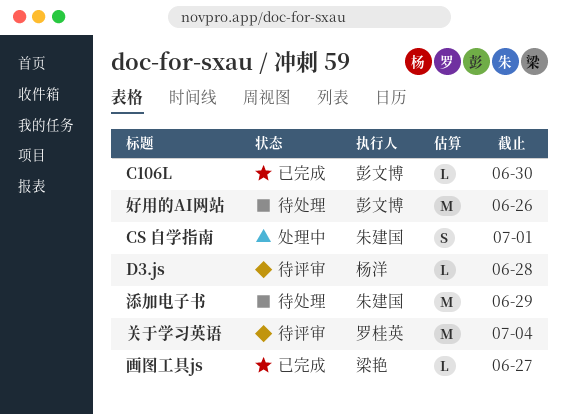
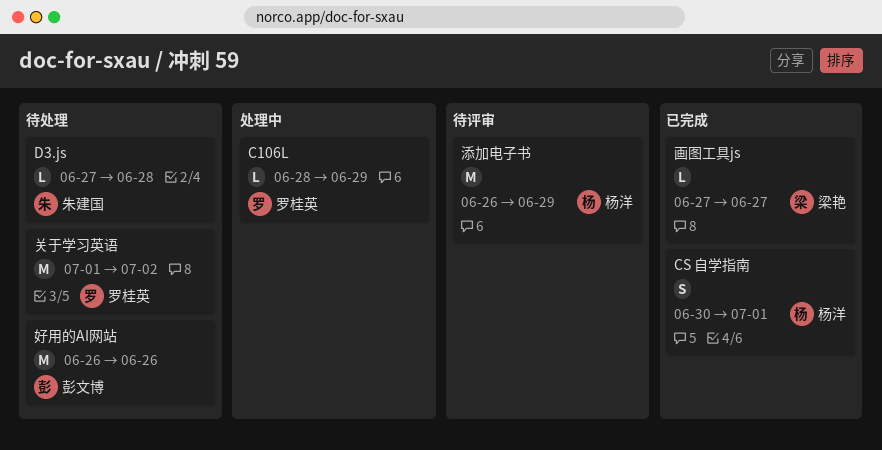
C106L, status: 已完成 -> 处理中
C106L, owner: 彭文博 -> 罗桂英
C106L, due: Jun 30 -> Jun 29
CS 自学指南, status: 处理中 -> 已完成
CS 自学指南, owner: 朱建国 -> 杨洋
D3.js, status: 待评审 -> 待处理
D3.js, owner: 杨洋 -> 朱建国
关于学习英语, status: 待评审 -> 待处理
关于学习英语, due: Jul 4 -> Jul 2
添加电子书, status: 待处理 -> 待评审
添加电子书, owner: 朱建国 -> 杨洋

